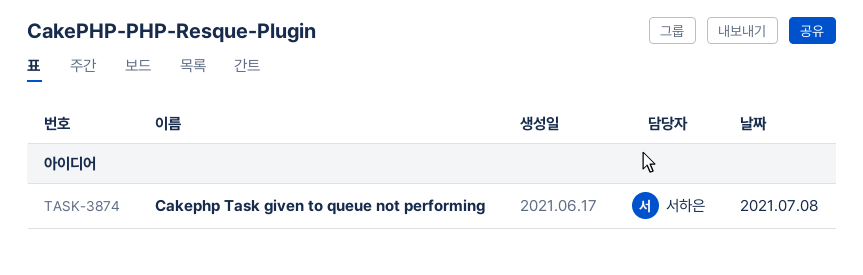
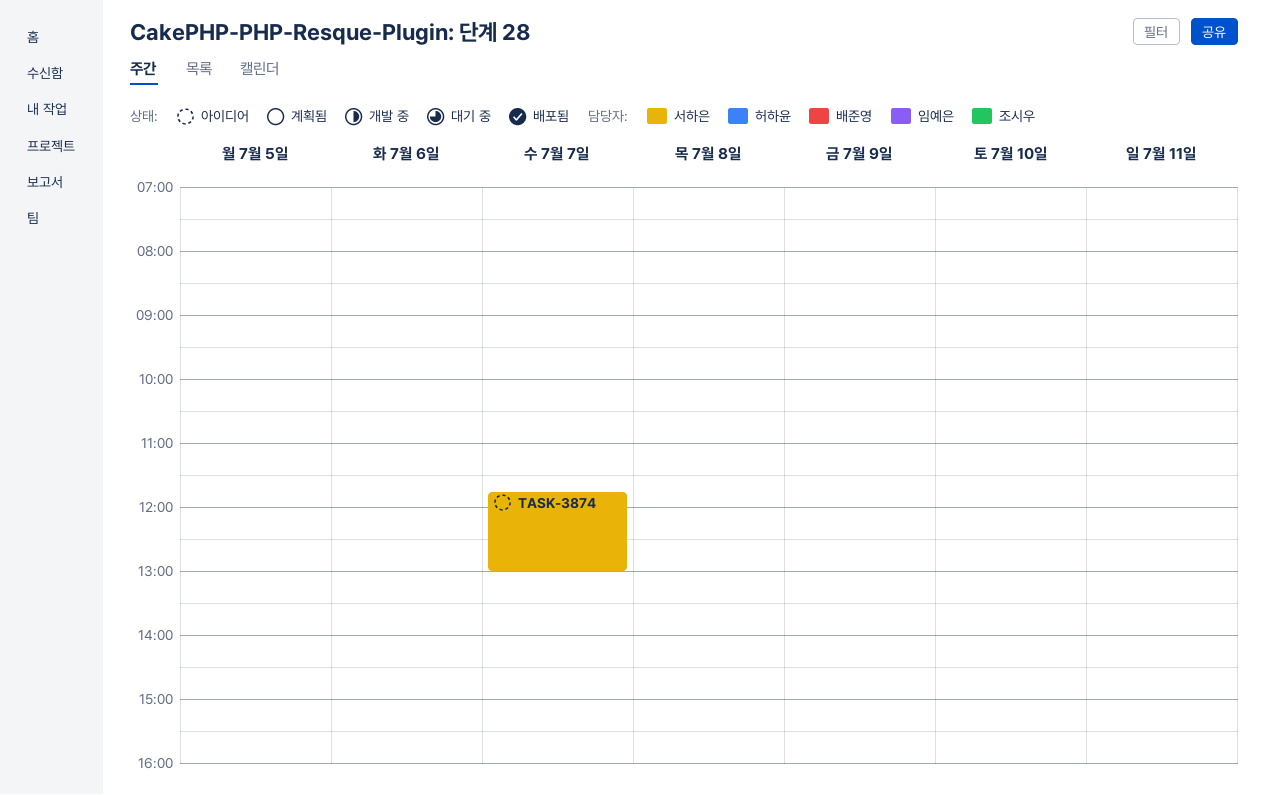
TASK-3874, day: Jul 8 -> Jul 7

